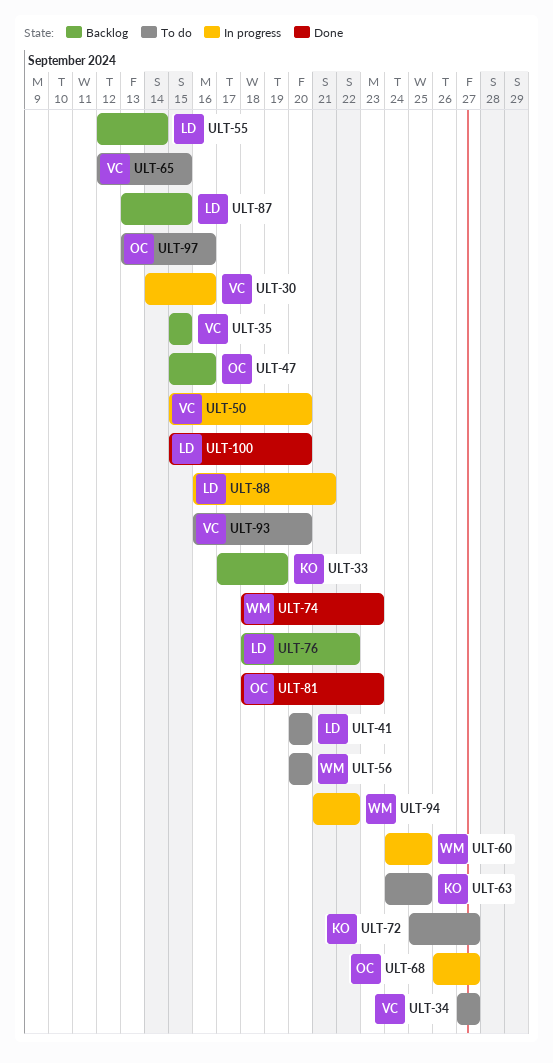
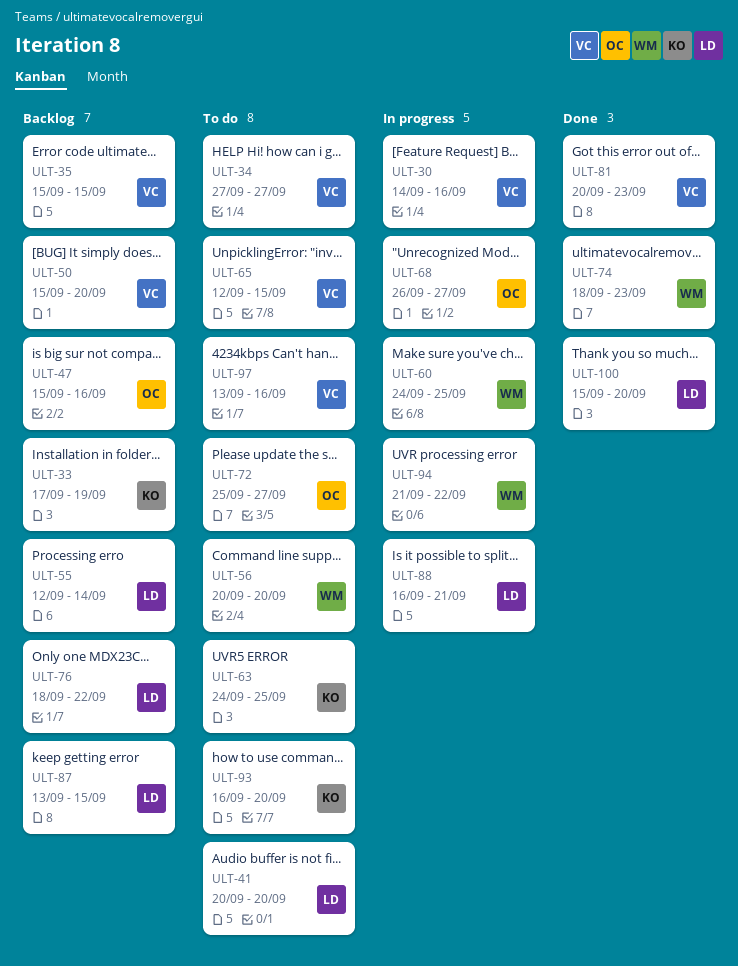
ULT-50, status: In progress -> Backlog
ULT-72, owner: KO -> OC
ULT-81, owner: OC -> VC
ULT-81, start: Sep 18 -> Sep 20
ULT-93, owner: VC -> KO
ULT-97, owner: OC -> VC

